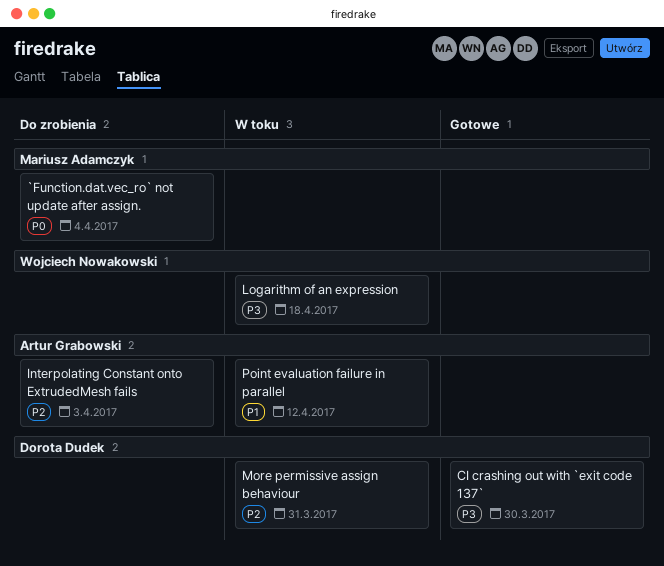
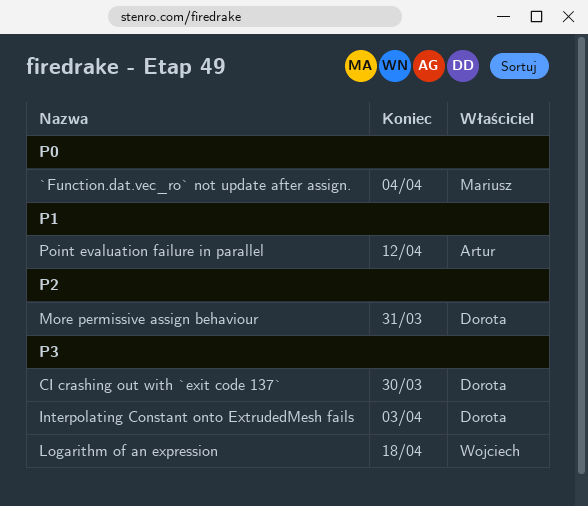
Interpolating Constant onto ExtrudedMesh fails, owner: Artur Grabowski -> Dorota Dudek
Interpolating Constant onto ExtrudedMesh fails, priority: P2 -> P3

